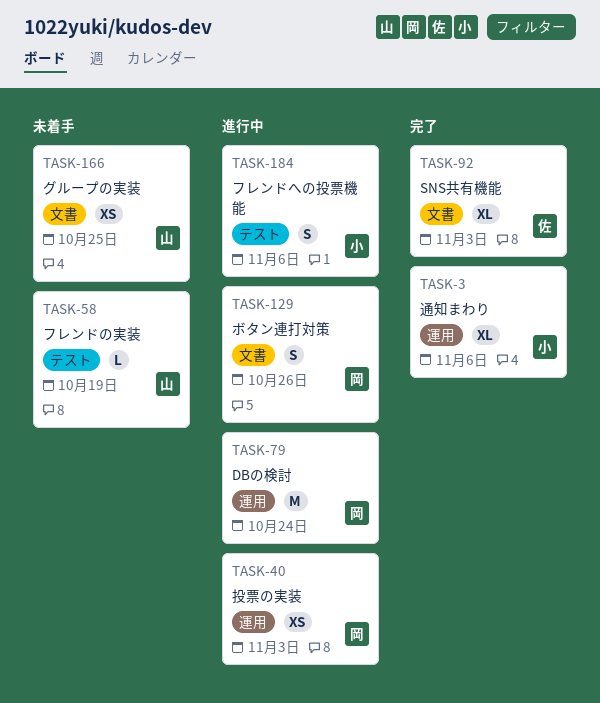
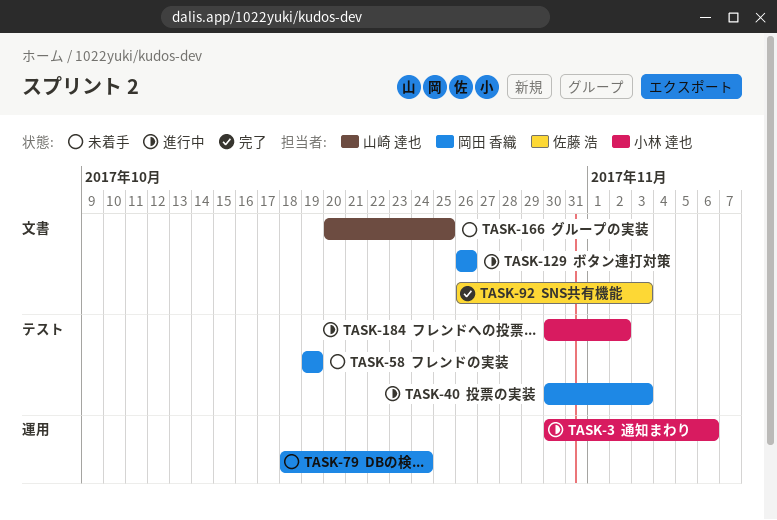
TASK-3, status: 完了 -> 進行中
TASK-40, label: 運用 -> テスト
TASK-58, owner: 山崎 達也 -> 岡田 香織
TASK-79, status: 進行中 -> 未着手
TASK-184, due: Nov 6 -> Nov 2

